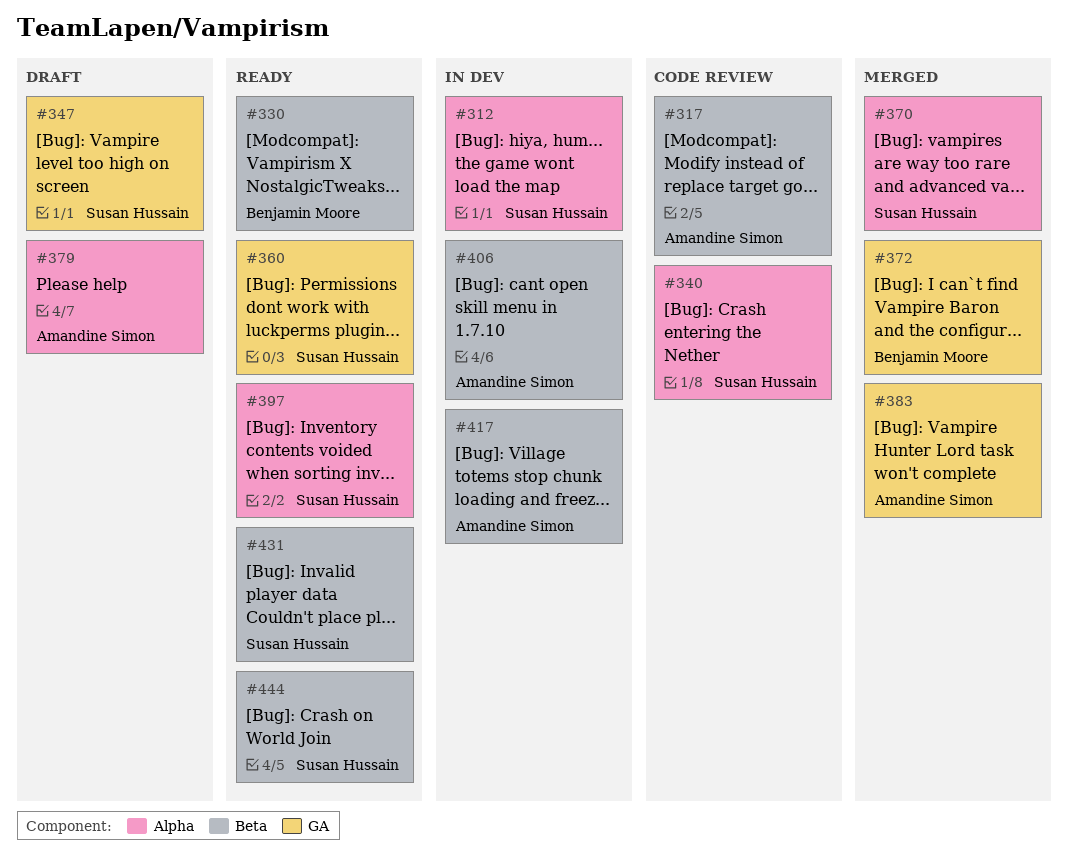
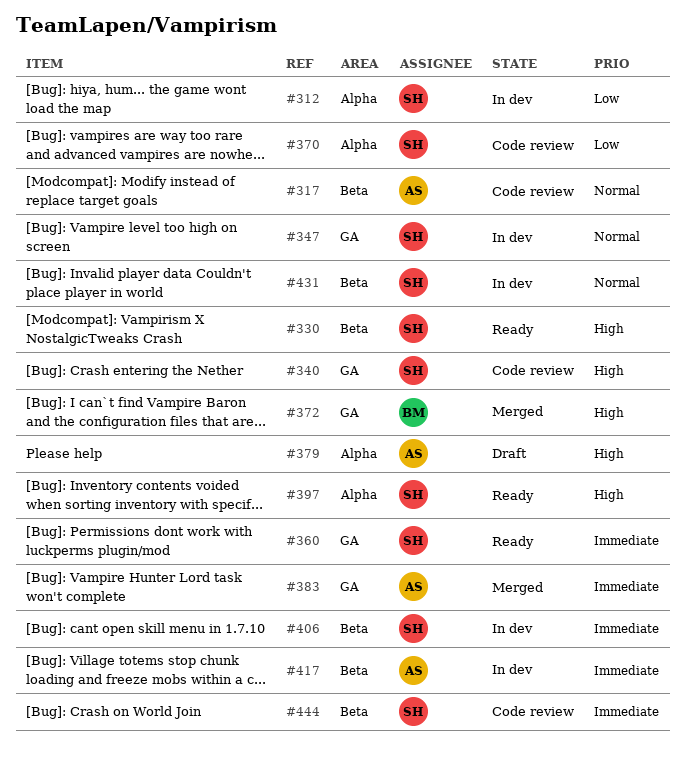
#330, owner: Benjamin Moore -> Susan Hussain
#340, label: Alpha -> GA
#347, status: Draft -> In dev
#370, status: Merged -> Code review
#406, owner: Amandine Simon -> Susan Hussain
#431, status: Ready -> In dev
#444, status: Ready -> Code review

